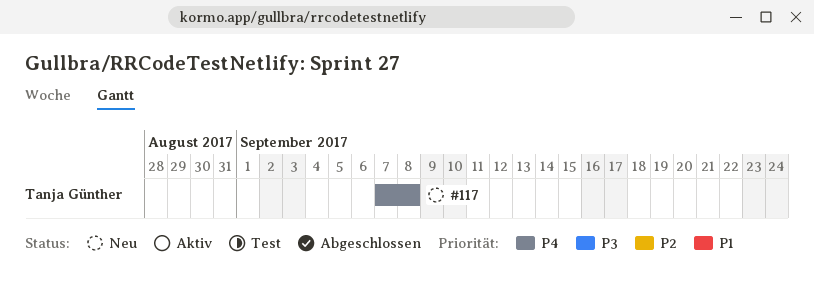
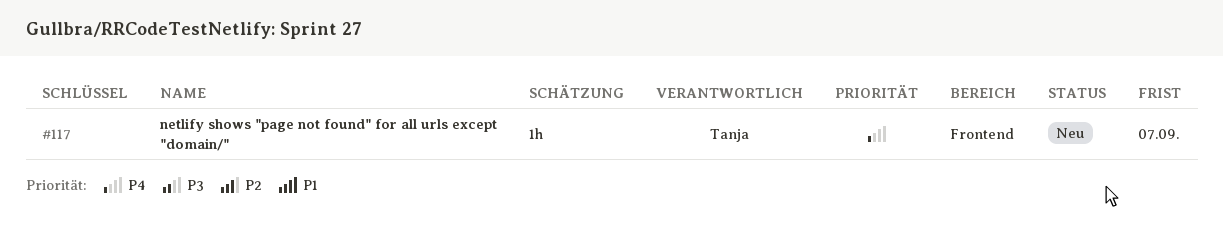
#117, due: Sep 8 -> Sep 7

